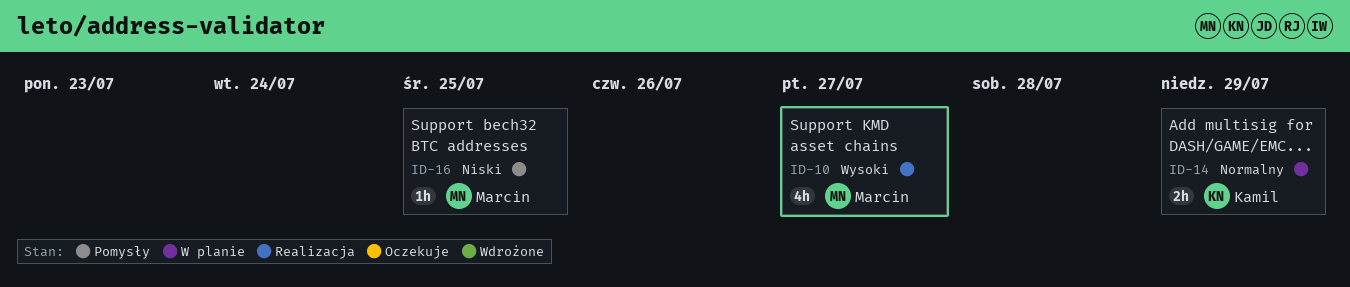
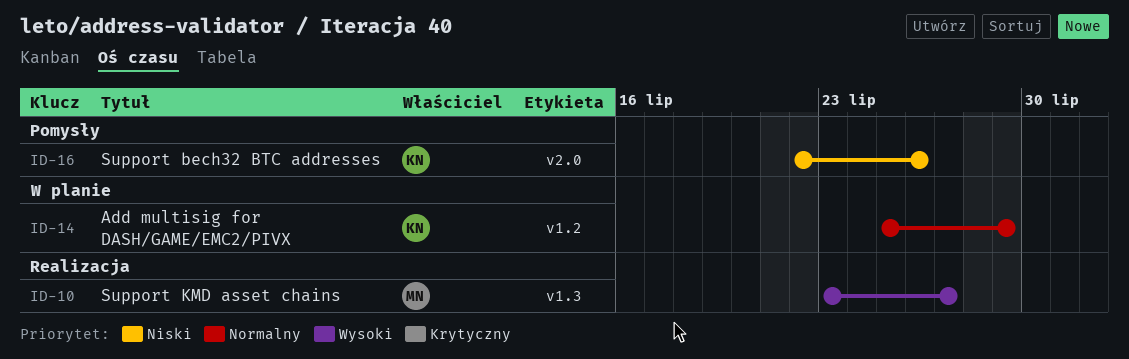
ID-16, owner: Marcin -> Kamil
ID-16, due: Jul 25 -> Jul 26

